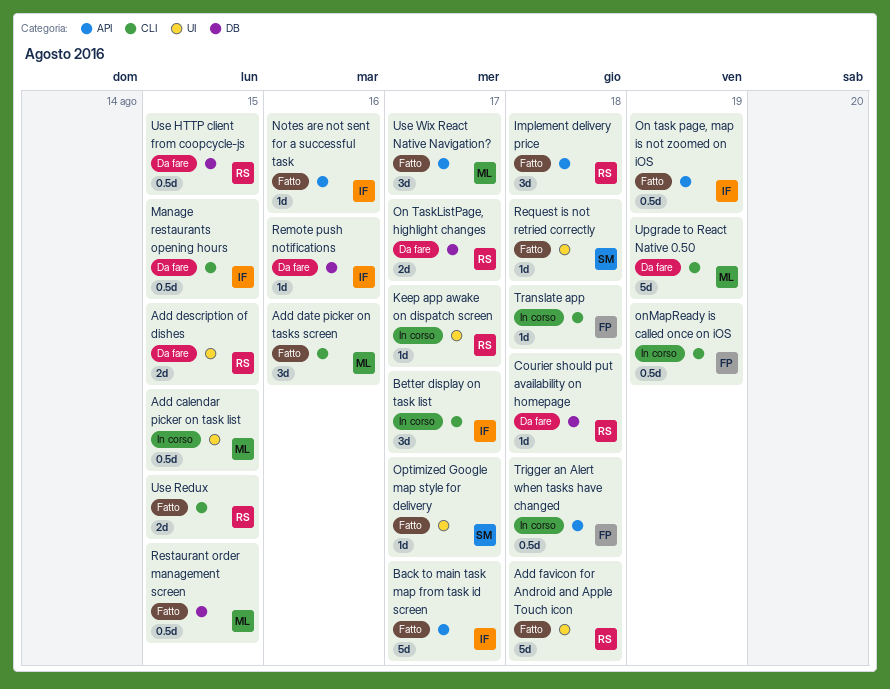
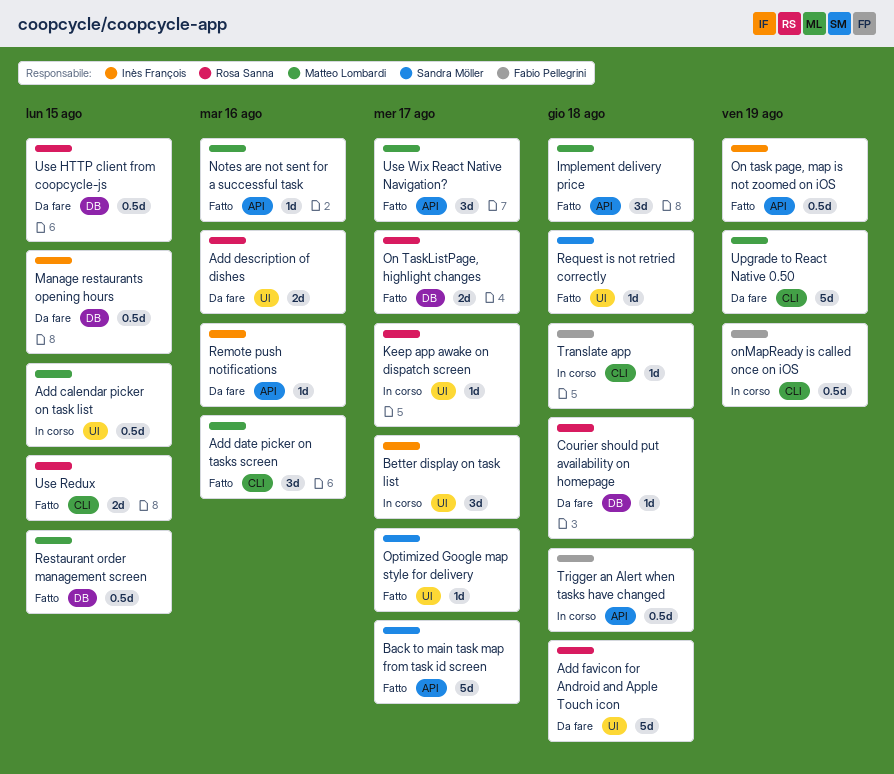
Add description of dishes, due: Aug 15 -> Aug 16
Add favicon for Android and Apple Touch icon, status: Fatto -> Da fare
Back to main task map from task id screen, owner: Inès François -> Sandra Möller
Better display on task list, label: CLI -> UI
Implement delivery price, owner: Rosa Sanna -> Matteo Lombardi
Manage restaurants opening hours, label: CLI -> DB
Notes are not sent for a successful task, owner: Inès François -> Matteo Lombardi
On TaskListPage, highlight changes, status: Da fare -> Fatto
Remote push notifications, label: DB -> API

